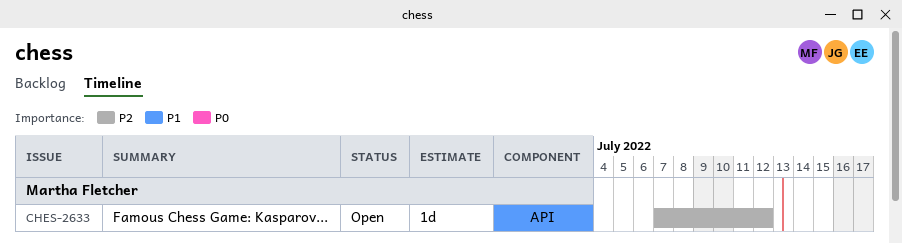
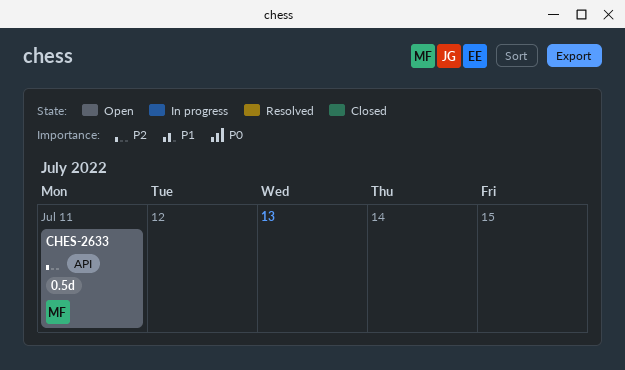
CHES-2633, estimate: 1d -> 0.5d
CHES-2633, due: Jul 12 -> Jul 11

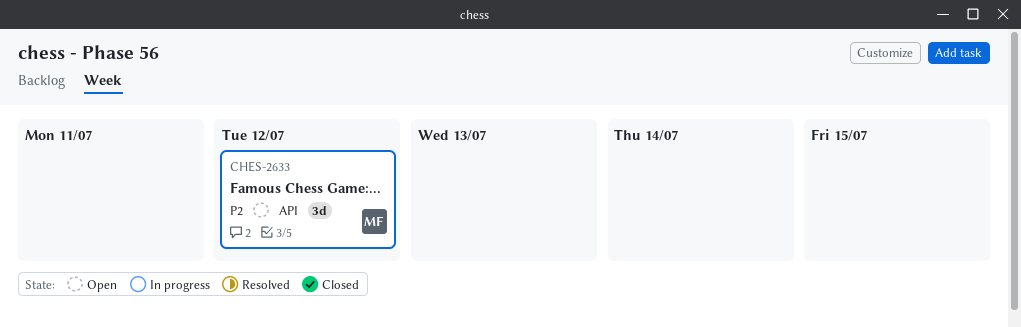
CHES-2633, estimate: 0.5d -> 3d
CHES-2633, due: Jul 11 -> Jul 12

